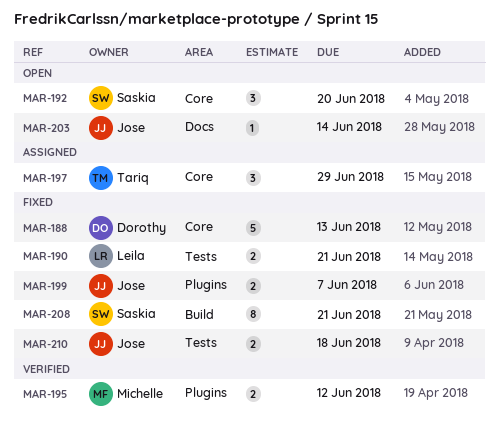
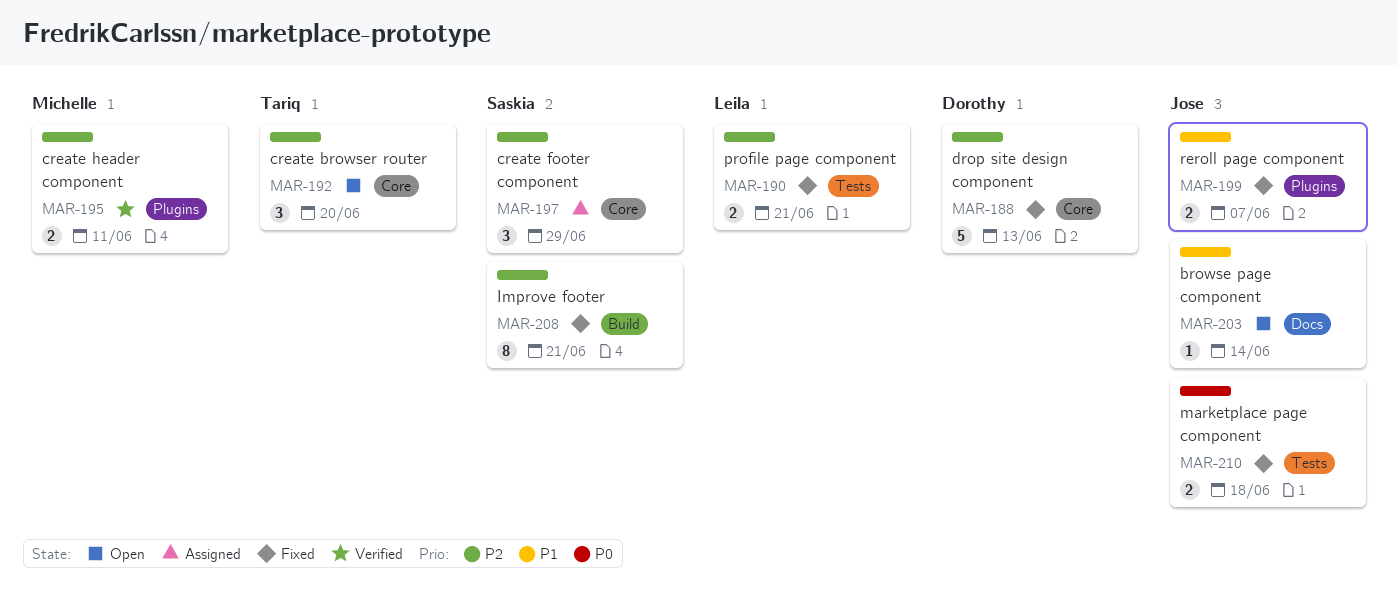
MAR-192, owner: Saskia -> Tariq
MAR-195, due: Jun 12 -> Jun 11
MAR-197, owner: Tariq -> Saskia

